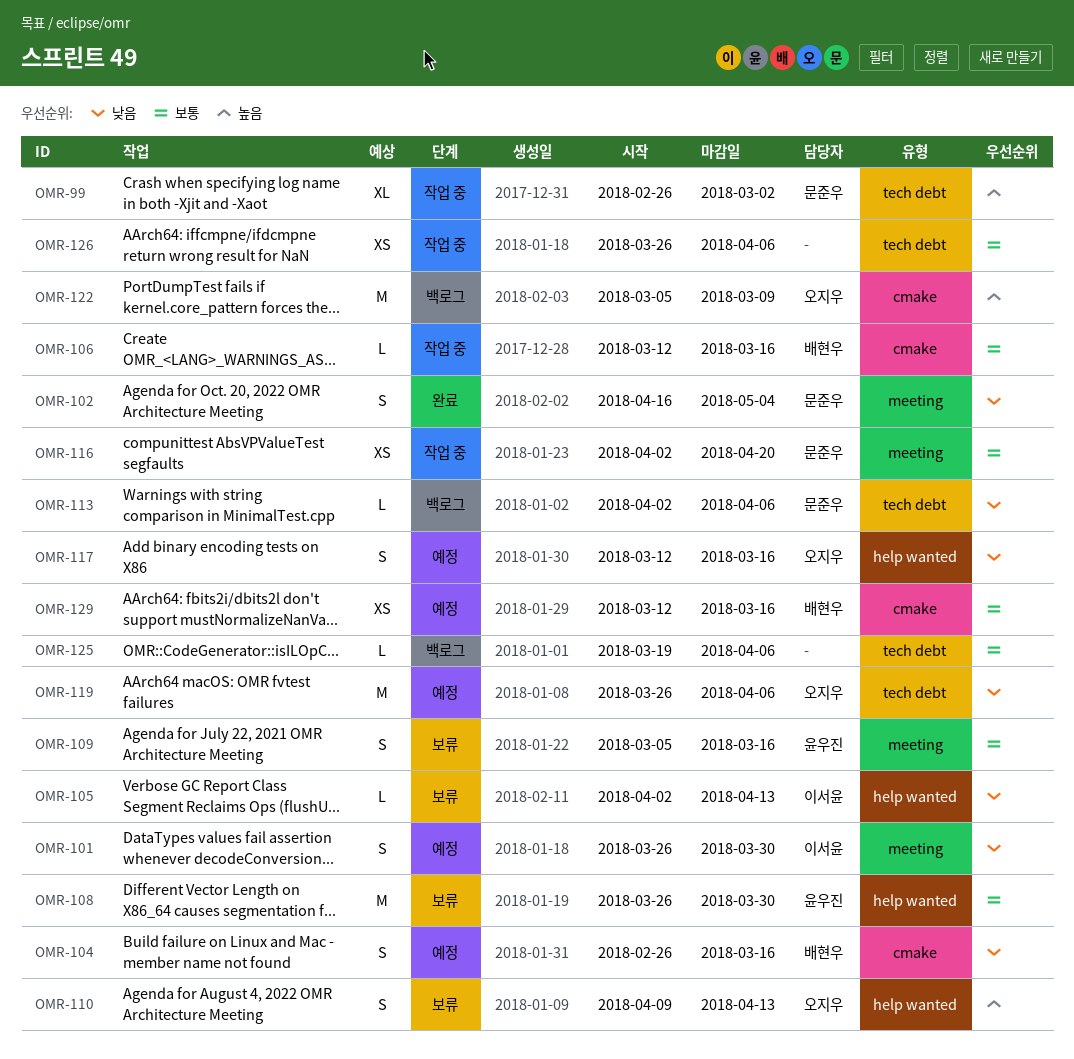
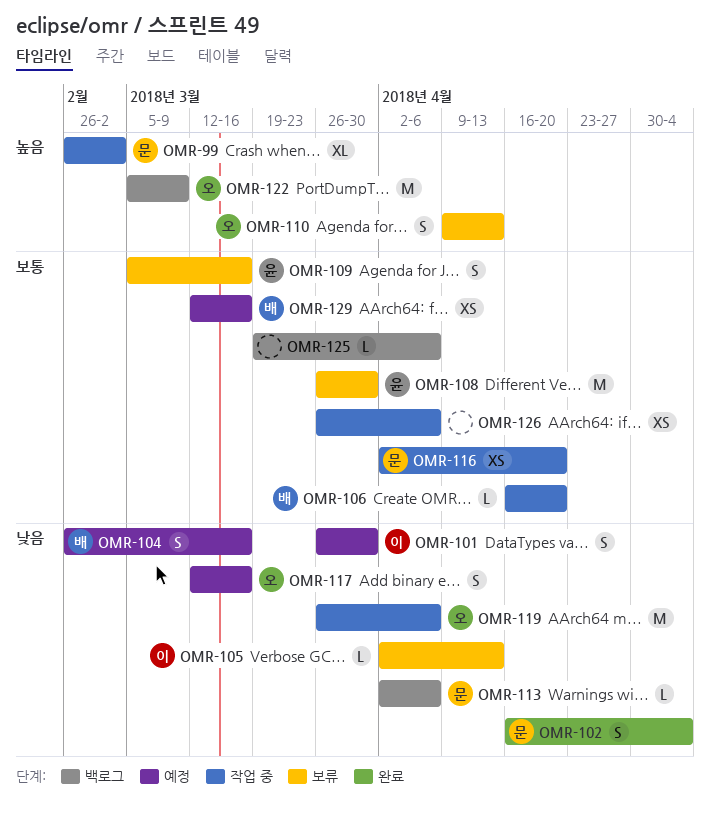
OMR-106, start: Mar 12 -> Apr 16
OMR-106, due: Mar 16 -> Apr 20
OMR-119, status: 예정 -> 작업 중

